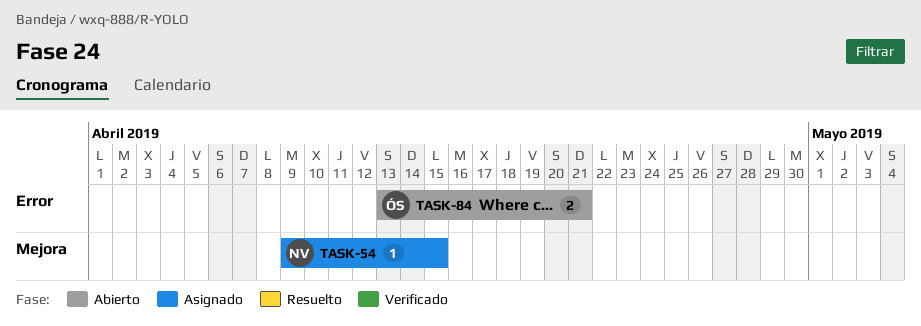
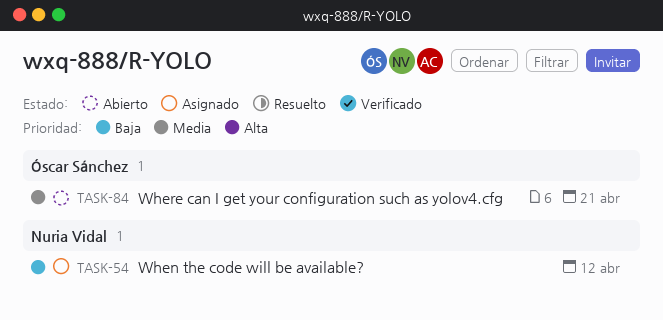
TASK-54, due: Apr 15 -> Apr 12

